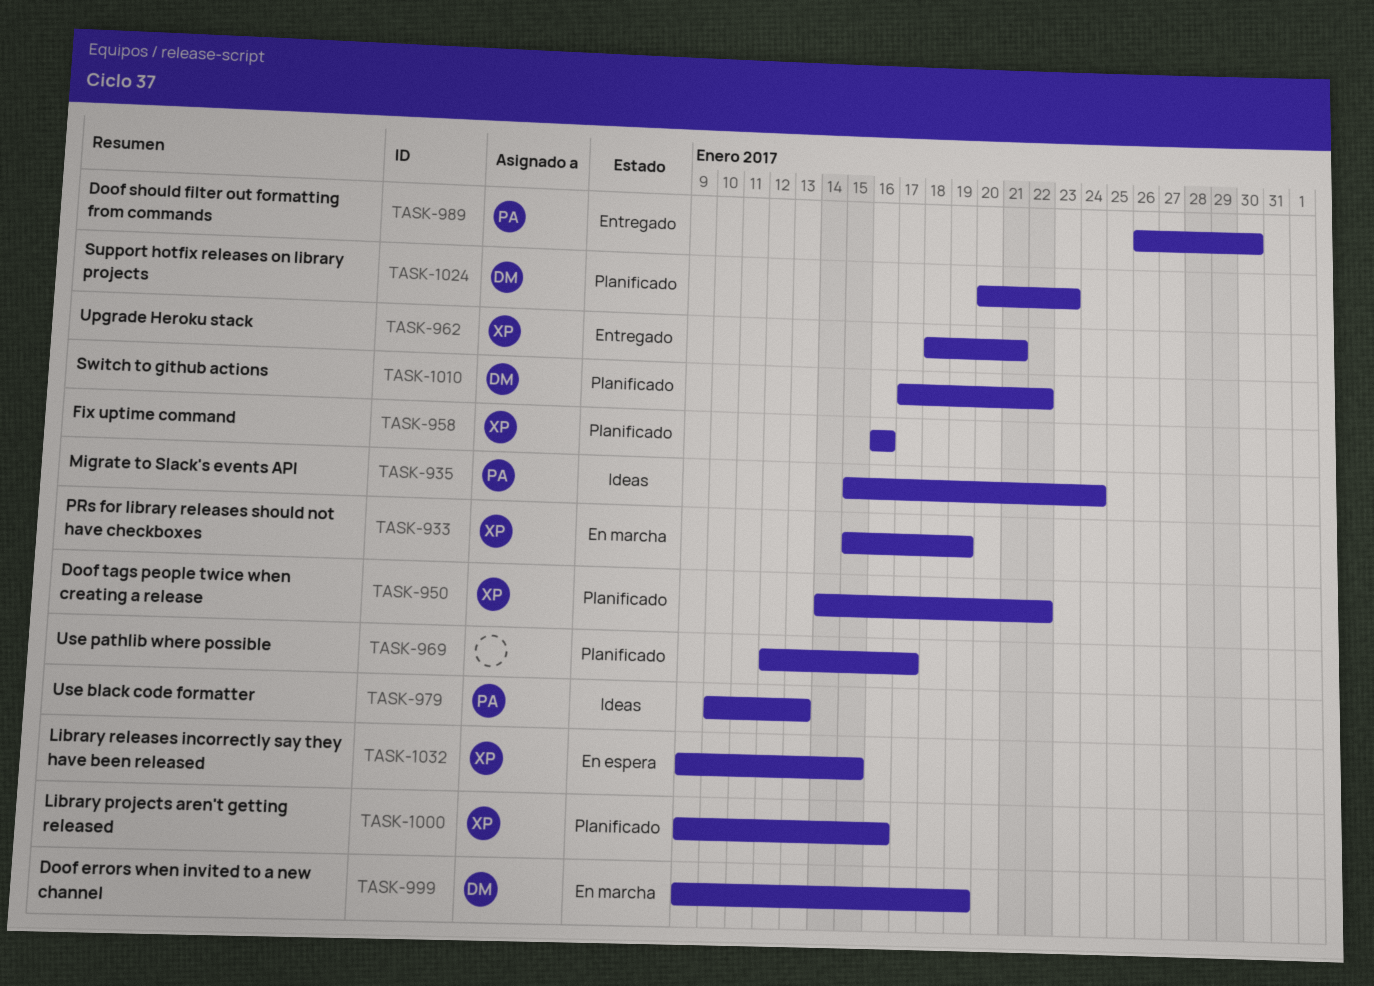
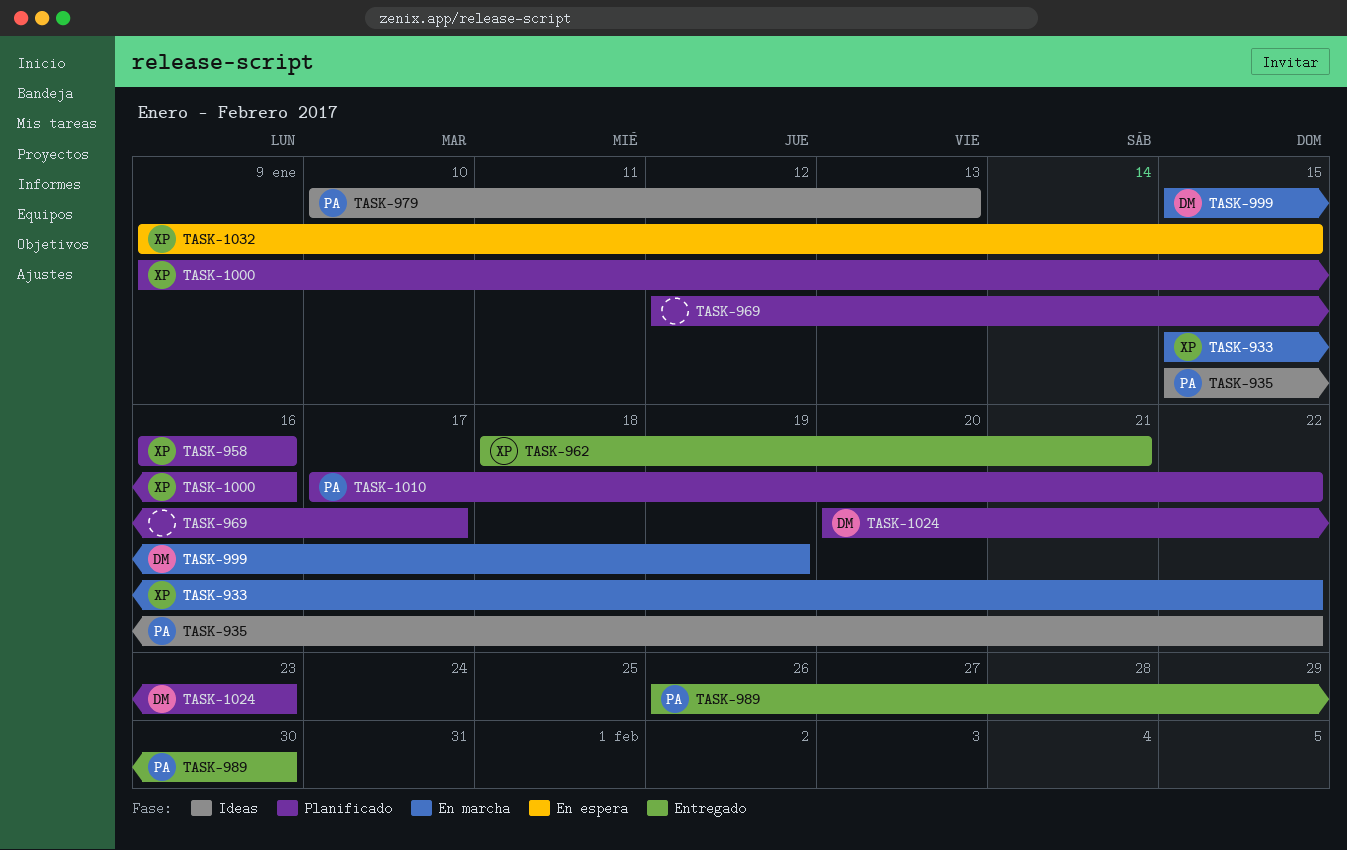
TASK-933, due: Jan 19 -> Jan 22
TASK-935, due: Jan 24 -> Jan 22
TASK-950: present -> none
TASK-999, start: Jan 9 -> Jan 15
TASK-1010, owner: DM -> PA

